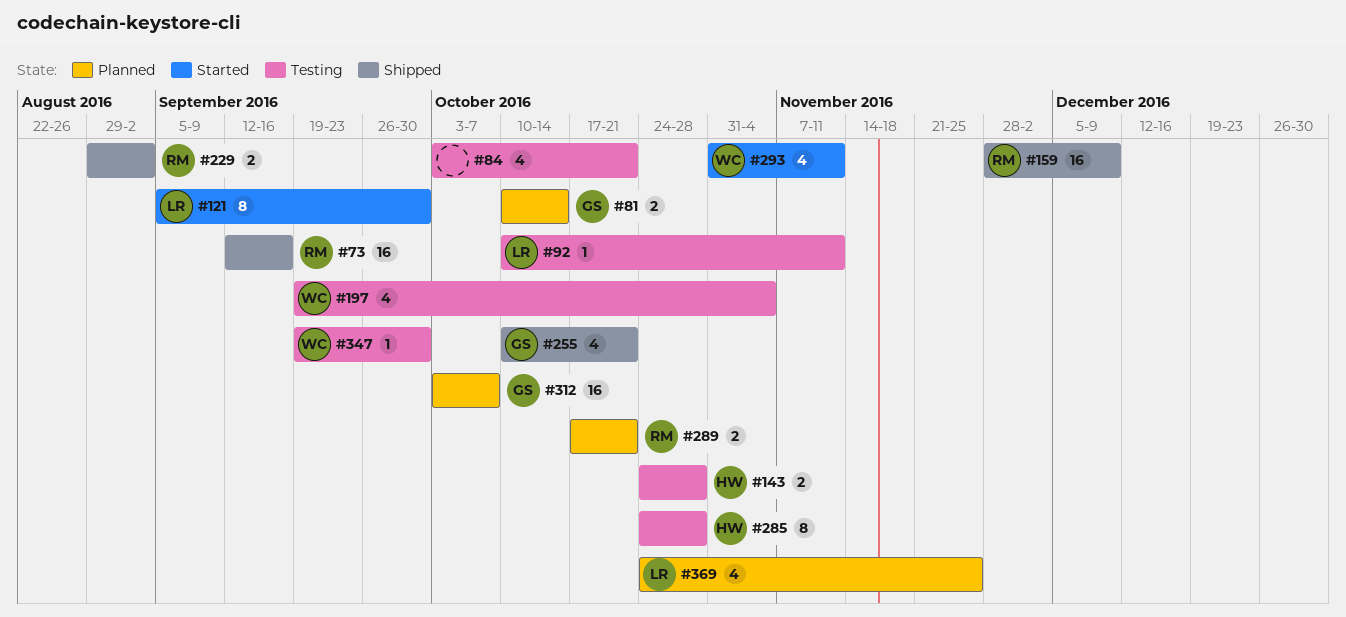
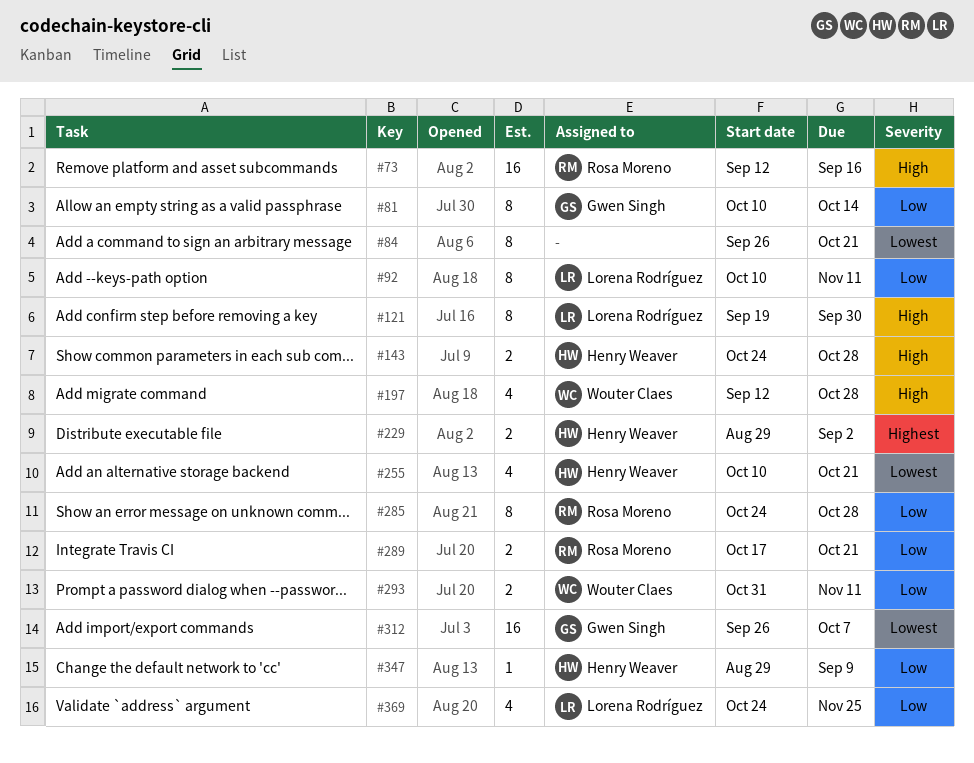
#81, estimate: 2 -> 8
#84, estimate: 4 -> 8
#84, start: Oct 3 -> Sep 26
#92, estimate: 1 -> 8
#121, start: Sep 5 -> Sep 19
#159: present -> none
#197, start: Sep 19 -> Sep 12
#197, due: Nov 4 -> Oct 28
#229, owner: Rosa Moreno -> Henry Weaver
#255, owner: Gwen Singh -> Henry Weaver
#285, owner: Henry Weaver -> Rosa Moreno
#293, estimate: 4 -> 2
#312, start: Oct 3 -> Sep 26
#347, owner: Wouter Claes -> Henry Weaver
#347, start: Sep 19 -> Aug 29
#347, due: Sep 30 -> Sep 9

